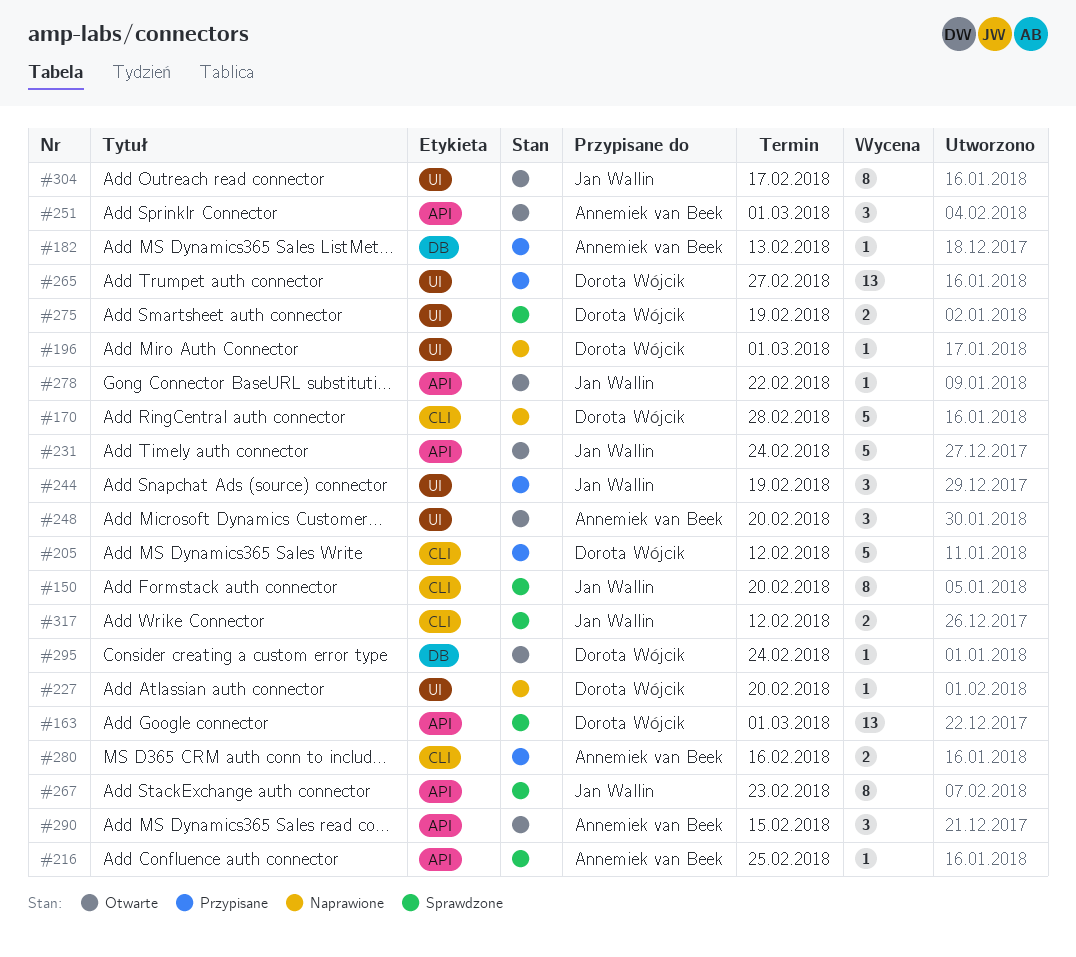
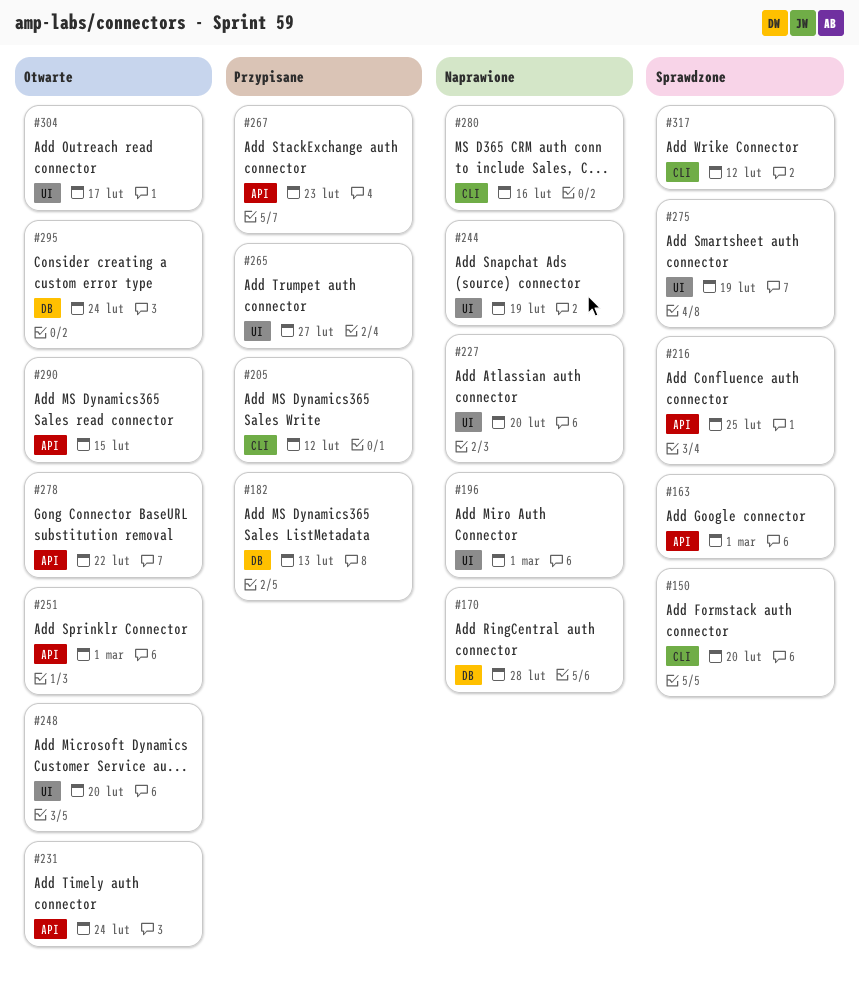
#170, label: CLI -> DB
#244, status: Przypisane -> Naprawione
#267, status: Sprawdzone -> Przypisane
#280, status: Przypisane -> Naprawione

